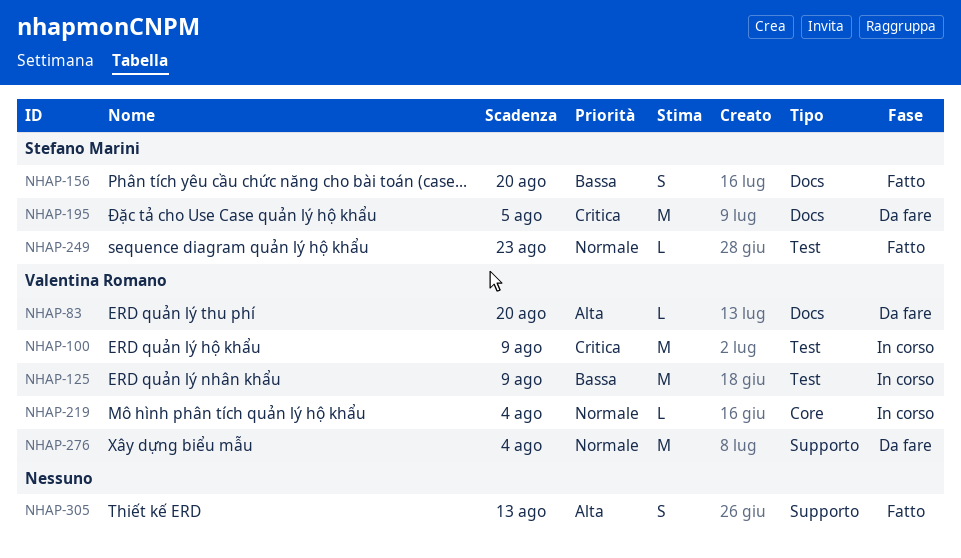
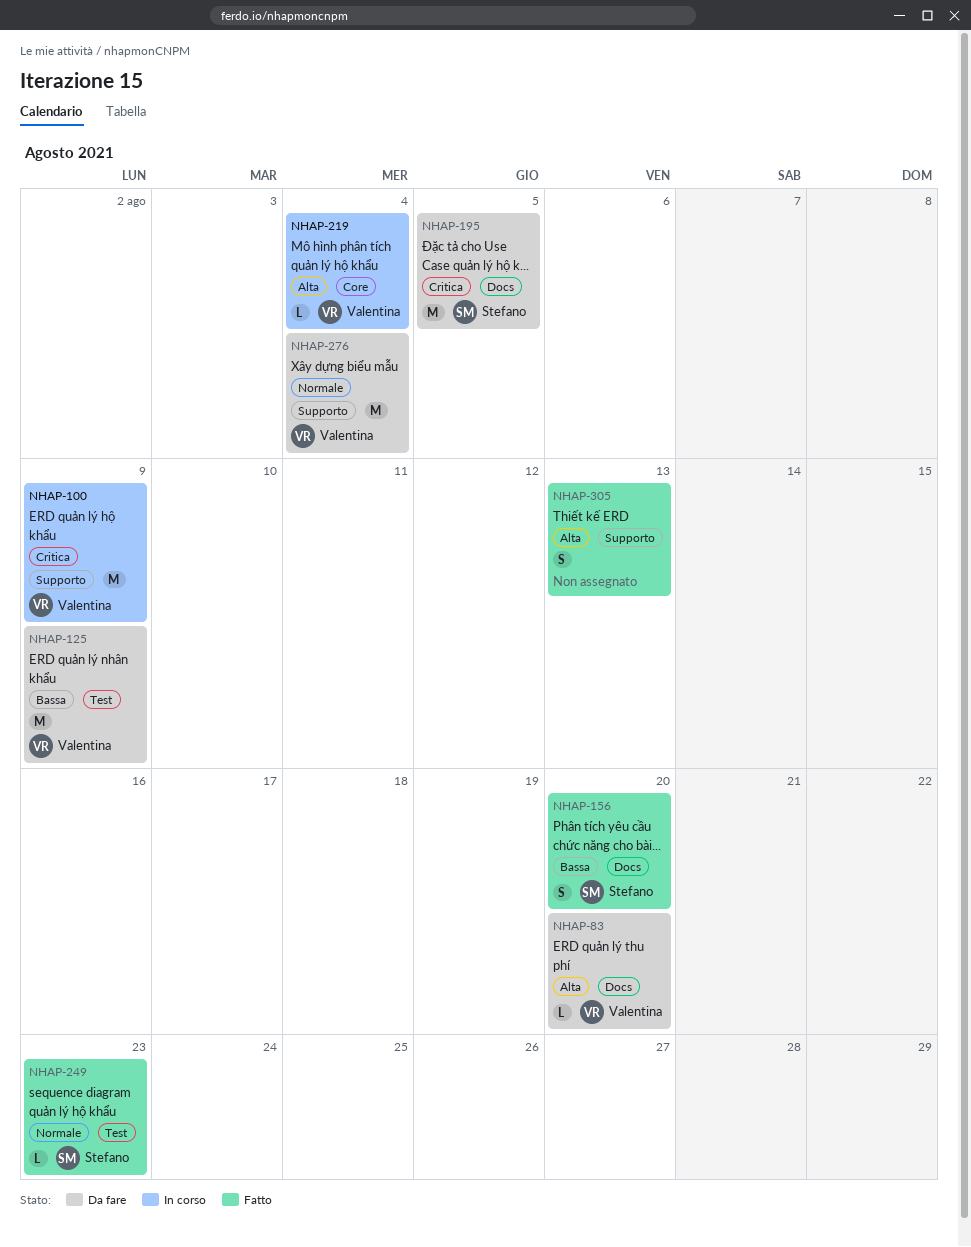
NHAP-100, label: Test -> Supporto
NHAP-125, status: In corso -> Da fare
NHAP-219, priority: Normale -> Alta

